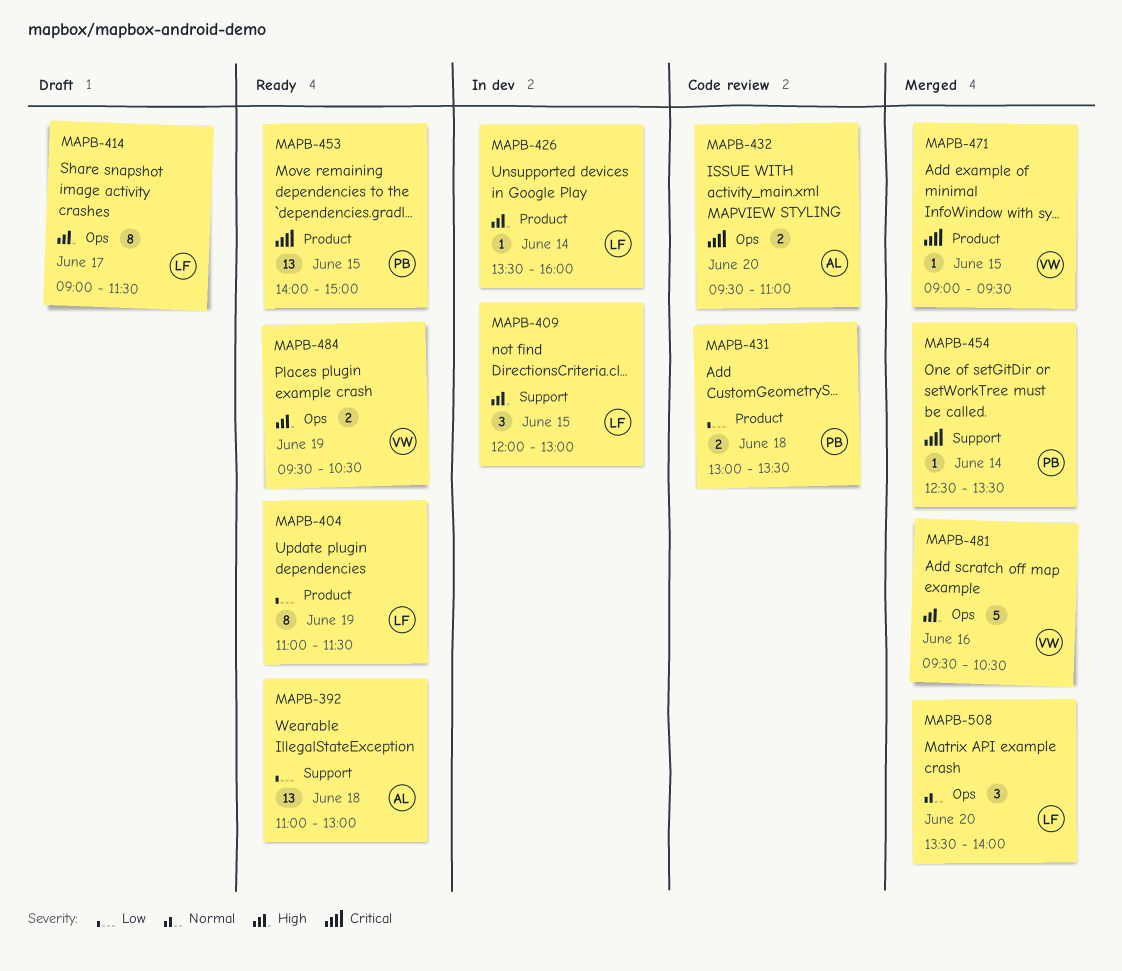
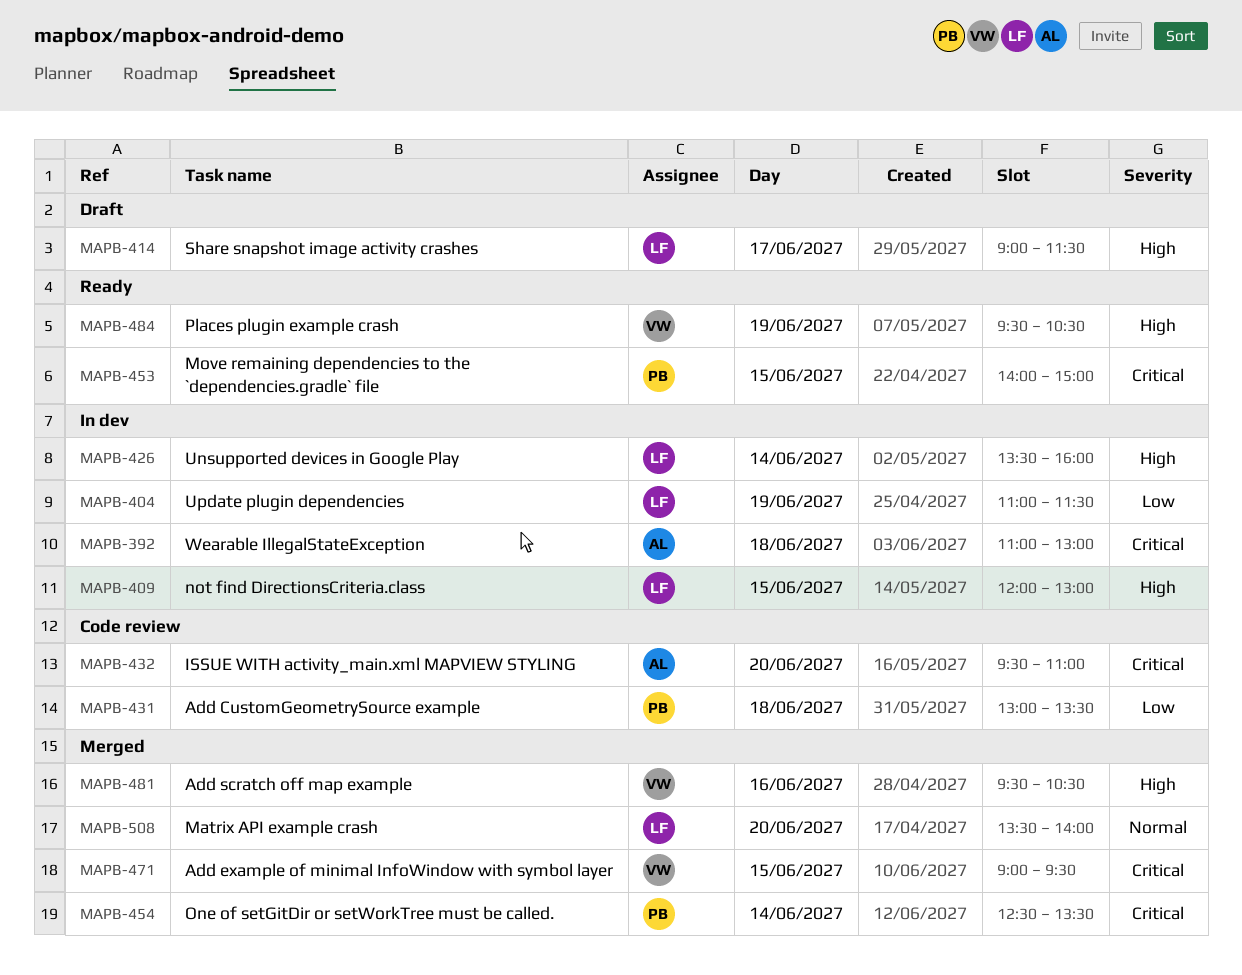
MAPB-392, status: Ready -> In dev
MAPB-392, priority: Low -> Critical
MAPB-404, status: Ready -> In dev

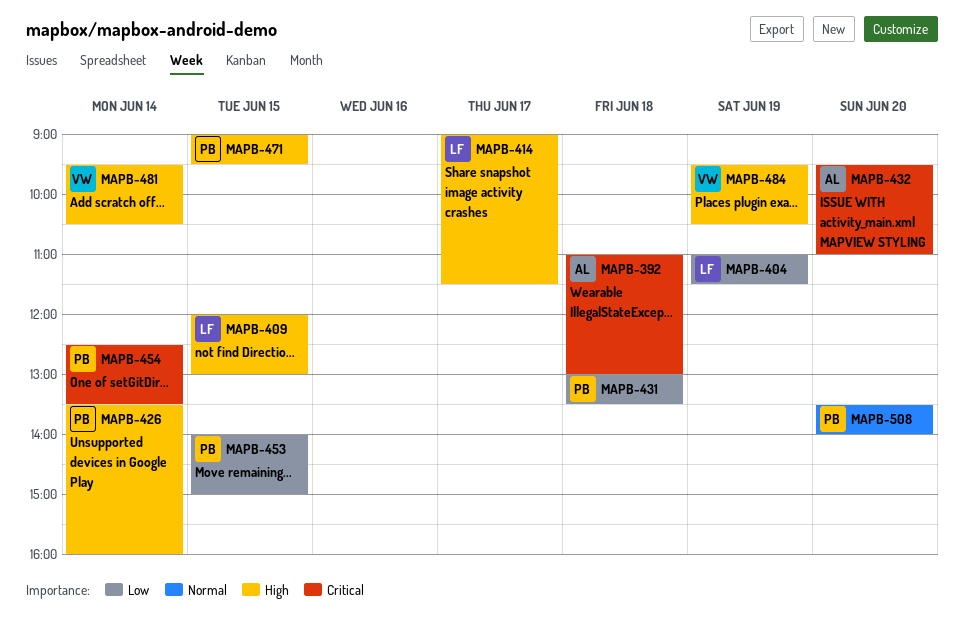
MAPB-426, owner: LF -> PB
MAPB-453, priority: Critical -> Low
MAPB-471, owner: VW -> PB
MAPB-471, priority: Critical -> High
MAPB-481, day: Jun 16 -> Jun 14
MAPB-508, owner: LF -> PB

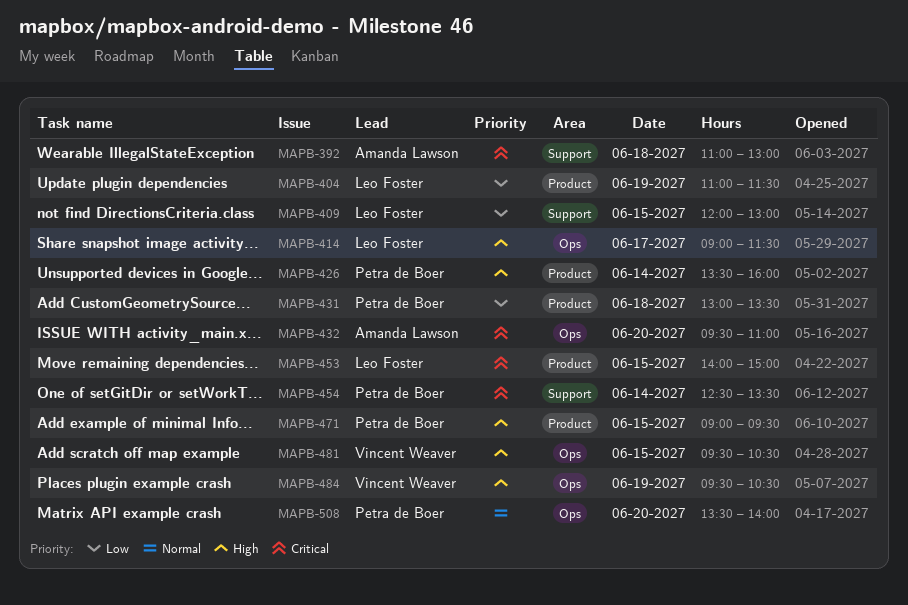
MAPB-409, priority: High -> Low
MAPB-453, owner: Petra de Boer -> Leo Foster
MAPB-453, priority: Low -> Critical
MAPB-481, day: Jun 14 -> Jun 15

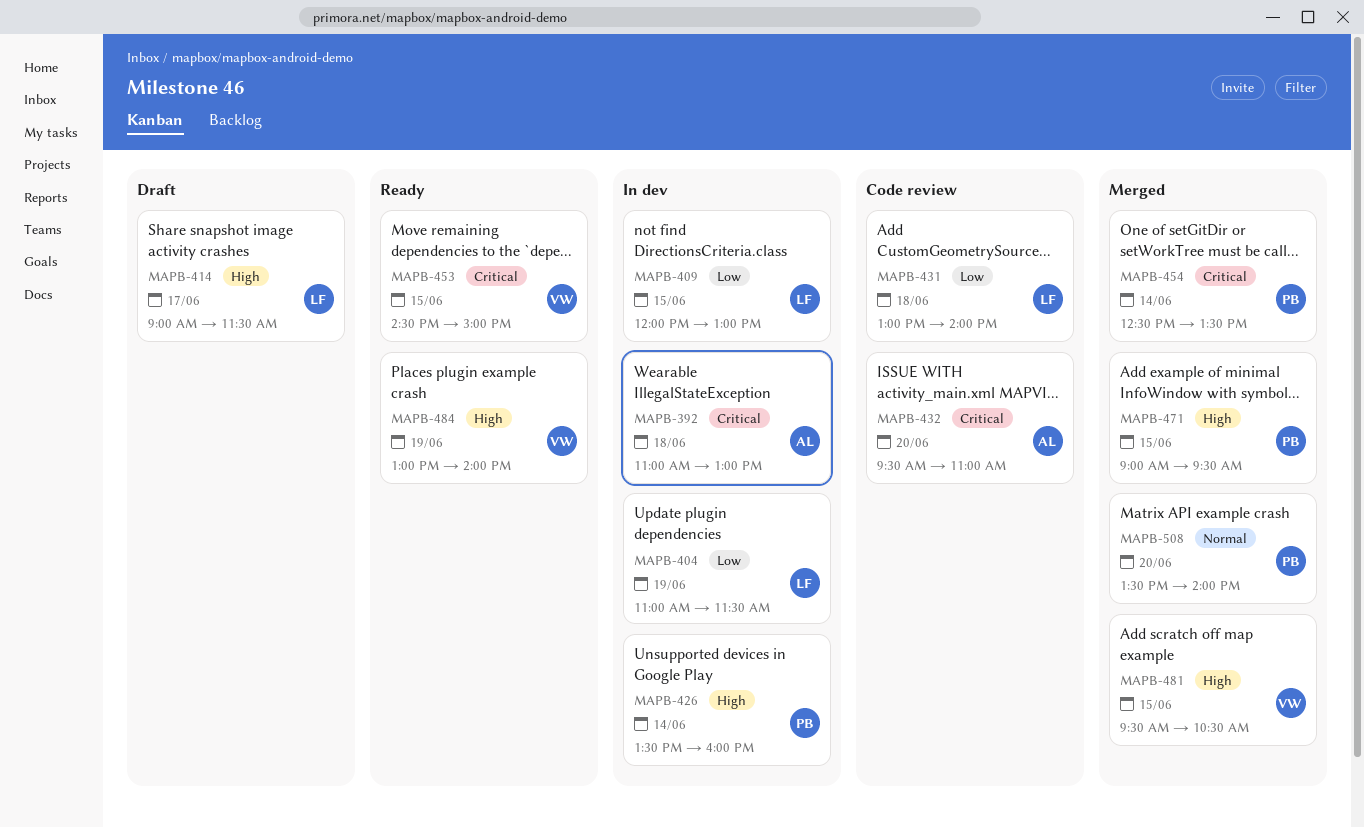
MAPB-431, owner: Petra de Boer -> Leo Foster
MAPB-431, ends: 13:30 -> 14:00
MAPB-453, owner: Leo Foster -> Vincent Weaver
MAPB-453, begins: 14:00 -> 14:30
MAPB-484, begins: 09:30 -> 13:00
MAPB-484, ends: 10:30 -> 14:00

